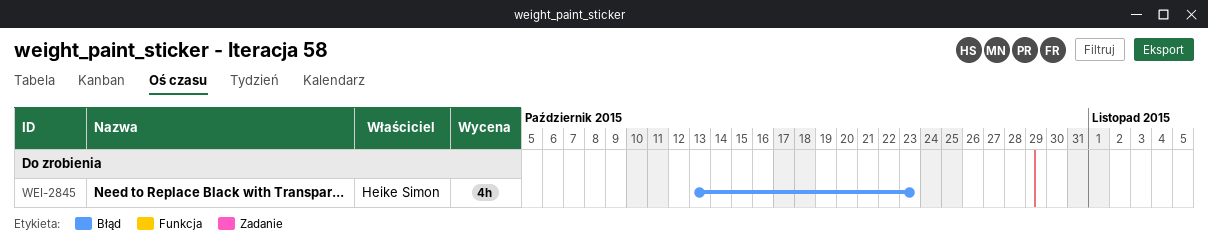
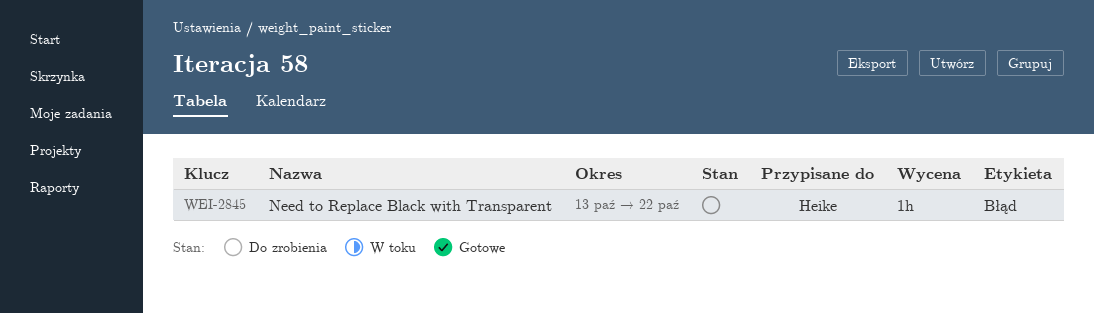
WEI-2845, estimate: 4h -> 1h
WEI-2845, due: Oct 23 -> Oct 22

